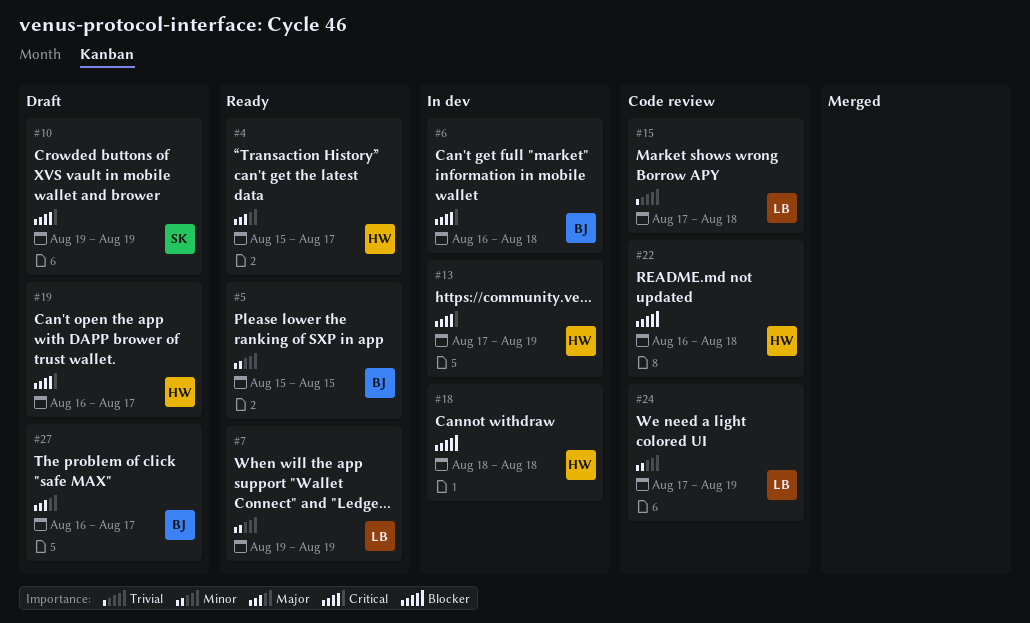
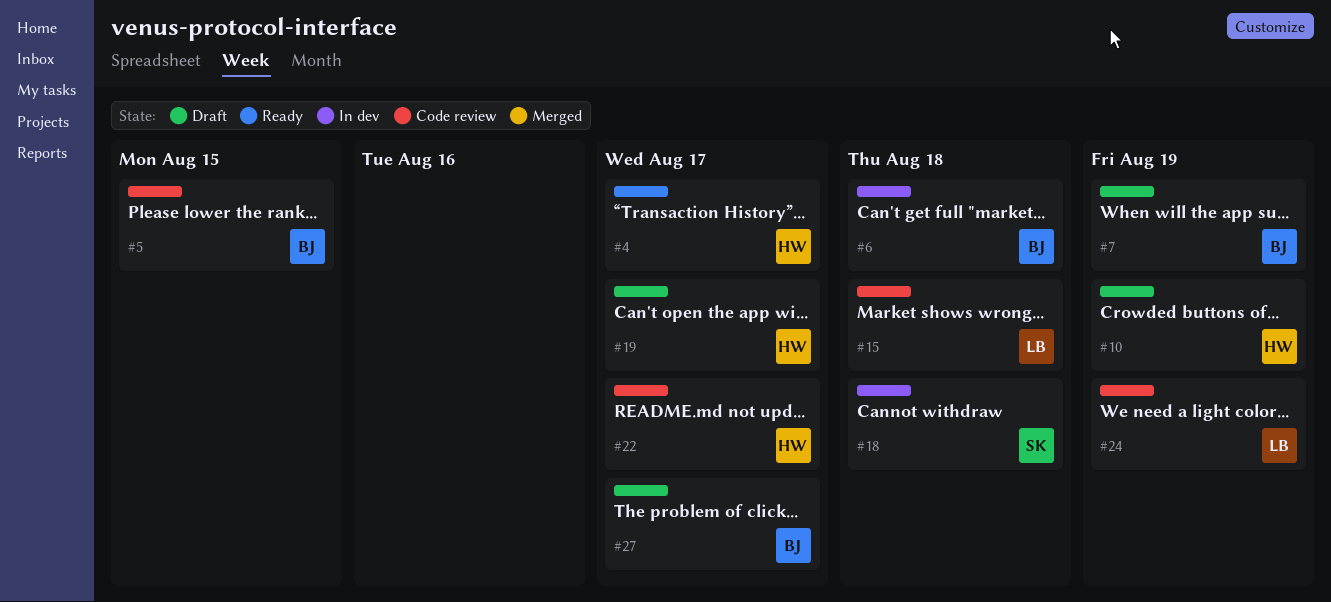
#5, status: Ready -> Code review
#7, status: Ready -> Draft
#7, owner: LB -> BJ
#10, owner: SK -> HW
#13: present -> none
#18, owner: HW -> SK
#22, due: Aug 18 -> Aug 17

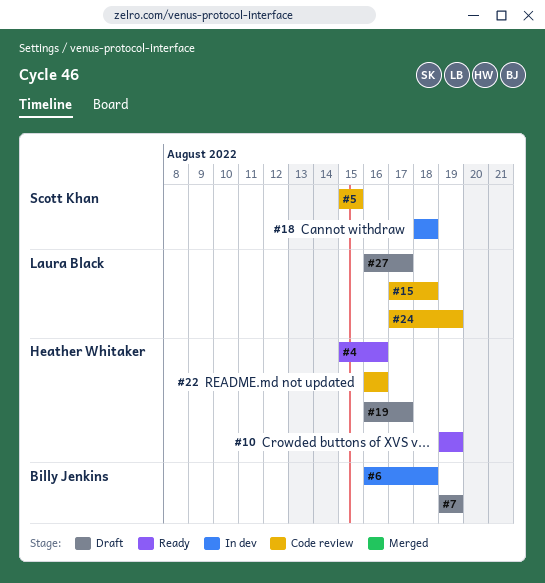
#4, due: Aug 17 -> Aug 16
#5, owner: Billy Jenkins -> Scott Khan
#10, status: Draft -> Ready
#22, due: Aug 17 -> Aug 16
#27, owner: Billy Jenkins -> Laura Black

